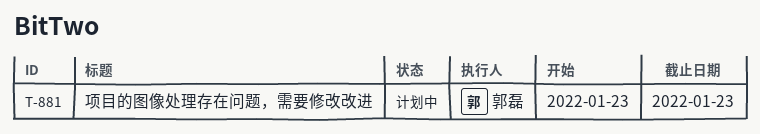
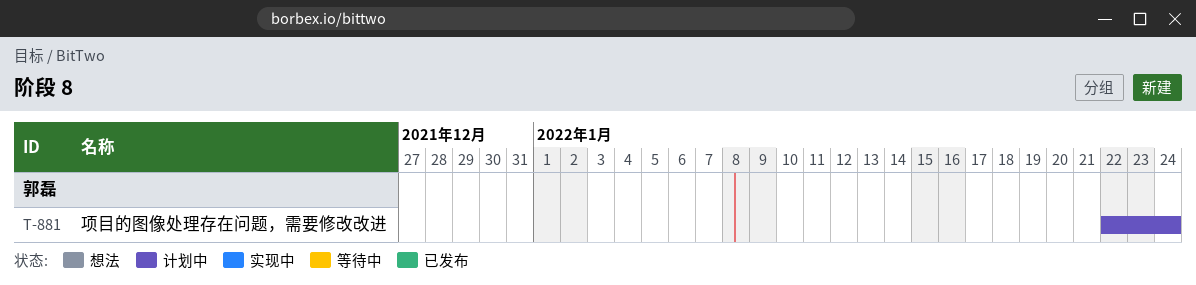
T-881, start: Jan 23 -> Jan 22
T-881, due: Jan 23 -> Jan 24

